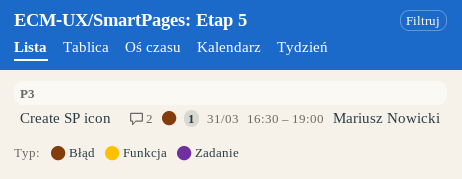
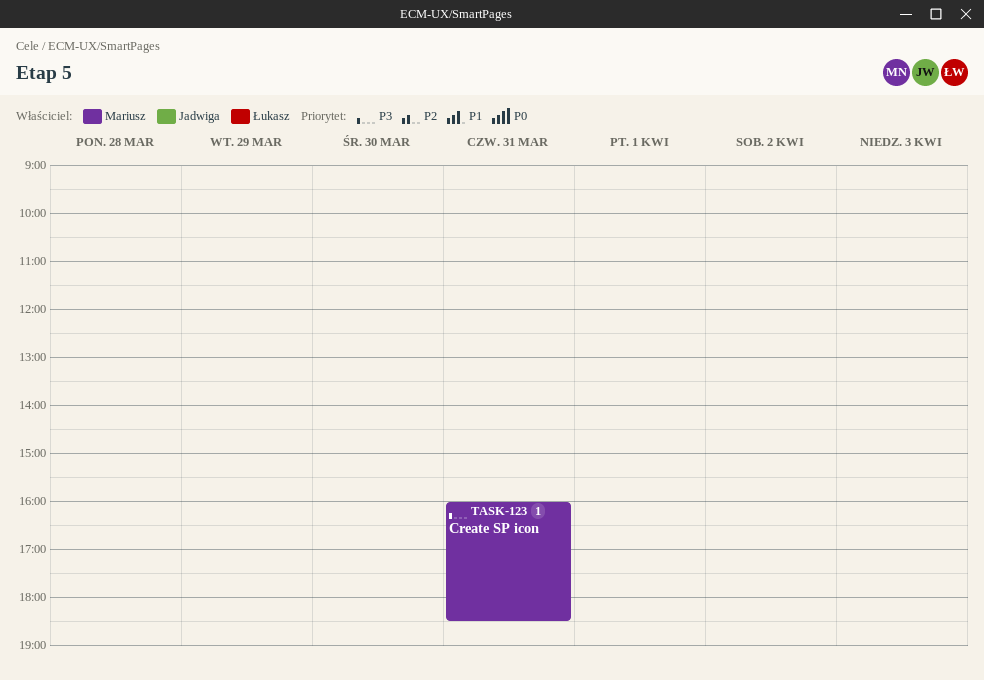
Create SP icon, begins: 16:30 -> 16:00
Create SP icon, ends: 19:00 -> 18:30

